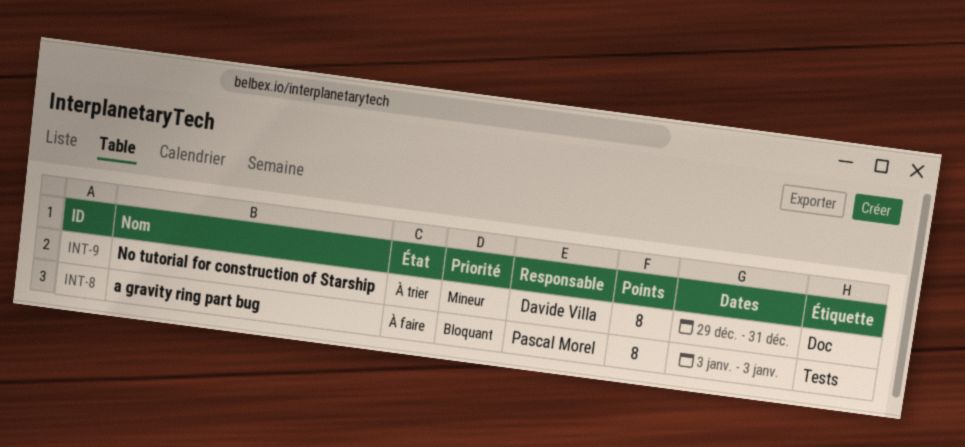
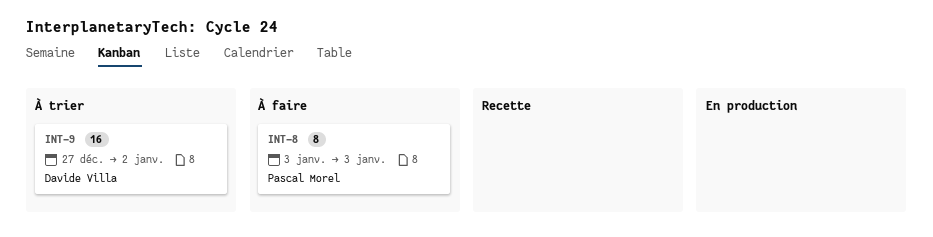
INT-9, estimate: 8 -> 16
INT-9, start: Dec 29 -> Dec 27
INT-9, due: Dec 31 -> Jan 2

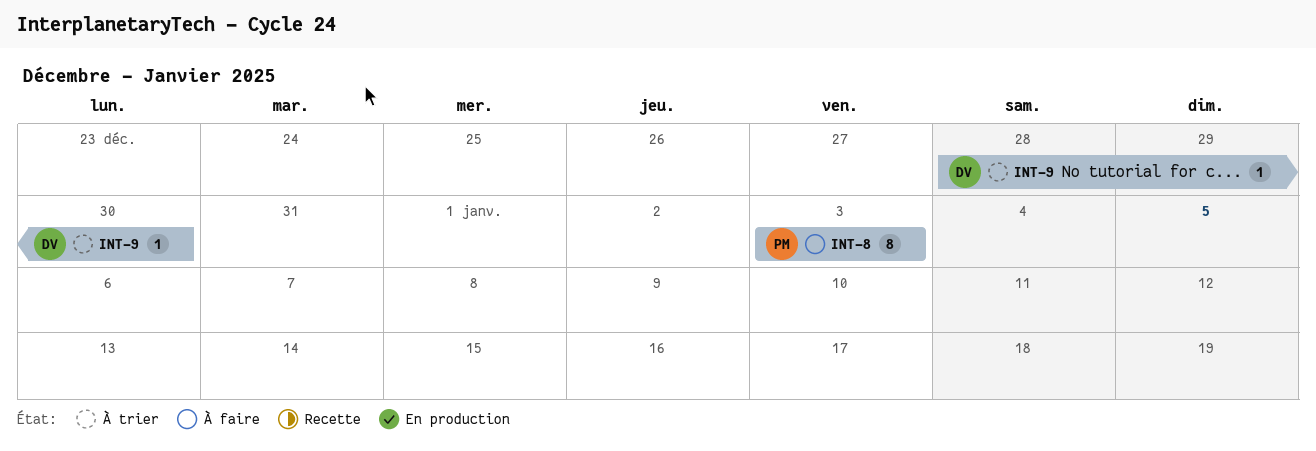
INT-9, estimate: 16 -> 1
INT-9, start: Dec 27 -> Dec 28
INT-9, due: Jan 2 -> Dec 30

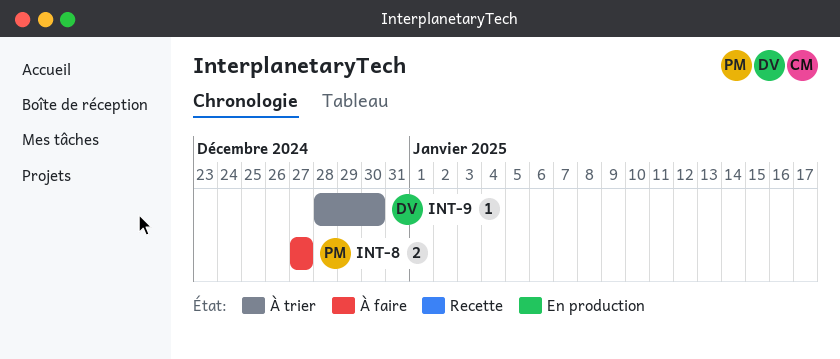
INT-8, estimate: 8 -> 2
INT-8, start: Jan 3 -> Dec 27
INT-8, due: Jan 3 -> Dec 27

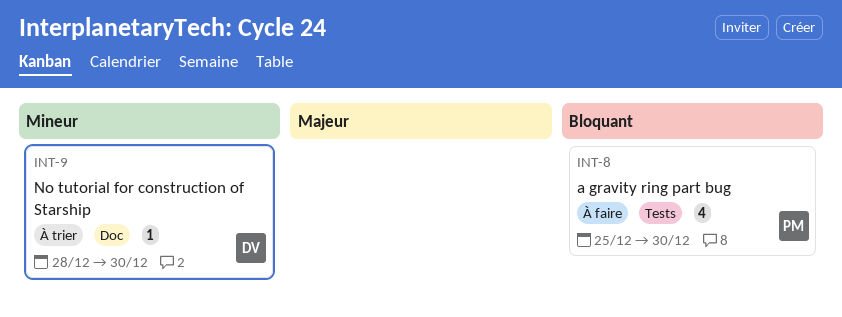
INT-8, estimate: 2 -> 4
INT-8, start: Dec 27 -> Dec 25
INT-8, due: Dec 27 -> Dec 30

